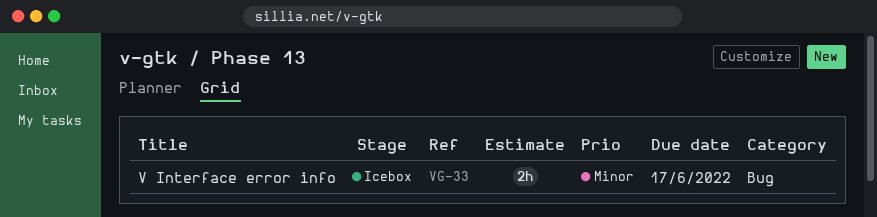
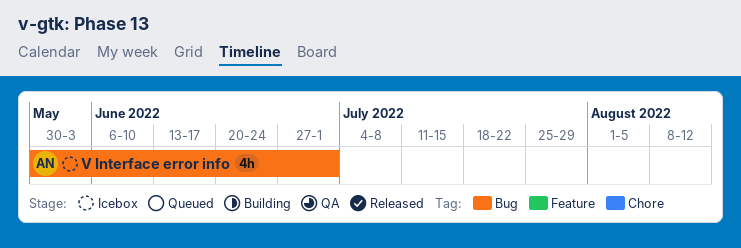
V Interface error info, estimate: 2h -> 4h
V Interface error info, due: Jun 17 -> Jul 1

